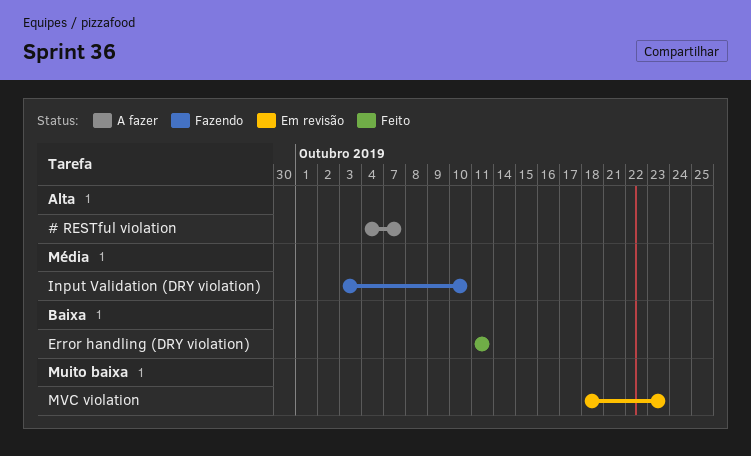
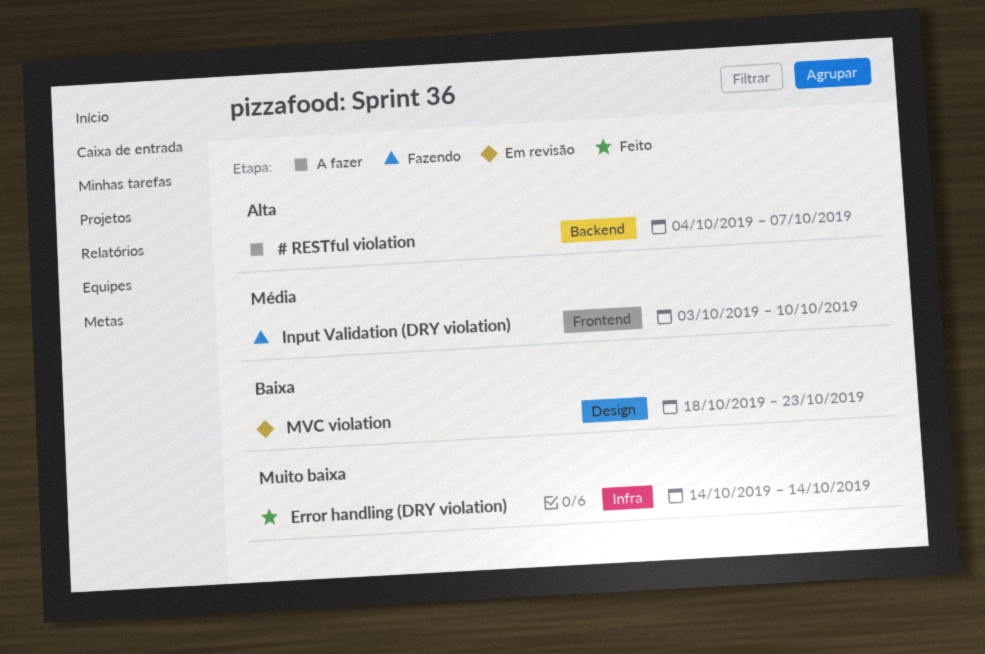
Error handling (DRY violation), priority: Baixa -> Muito baixa
Error handling (DRY violation), start: Oct 11 -> Oct 14
Error handling (DRY violation), due: Oct 11 -> Oct 14
MVC violation, priority: Muito baixa -> Baixa

